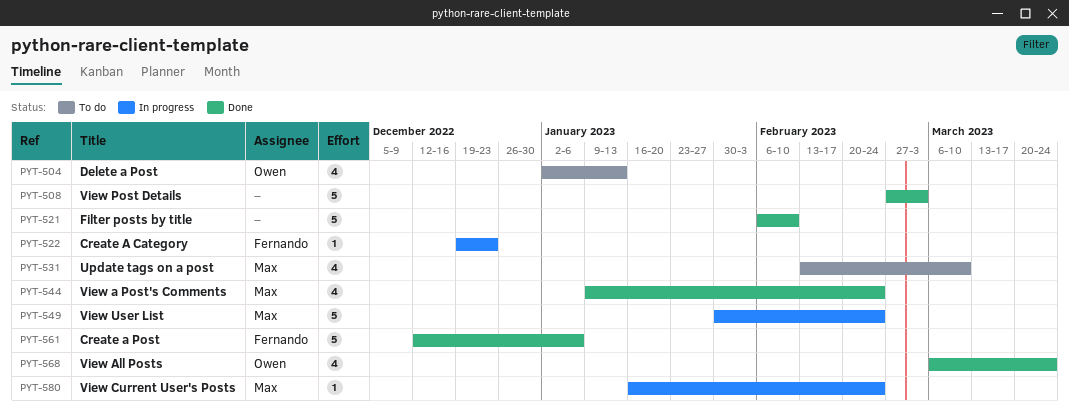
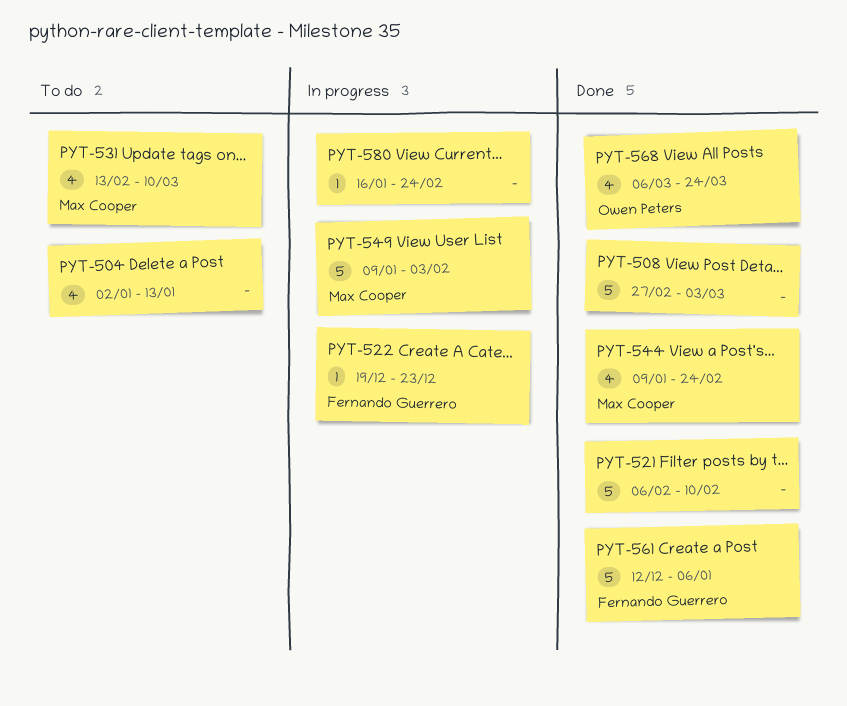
PYT-504, owner: Owen Peters -> none
PYT-549, start: Jan 30 -> Jan 9
PYT-549, due: Feb 24 -> Feb 3
PYT-580, owner: Max Cooper -> none

